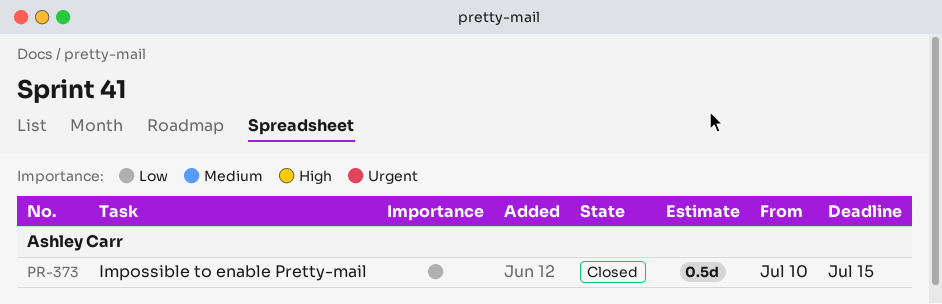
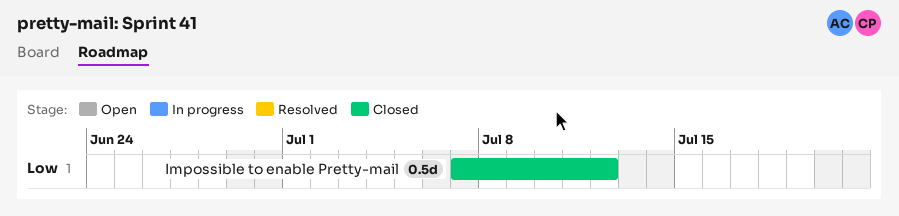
Impossible to enable Pretty-mail, start: Jul 10 -> Jul 7
Impossible to enable Pretty-mail, due: Jul 15 -> Jul 12

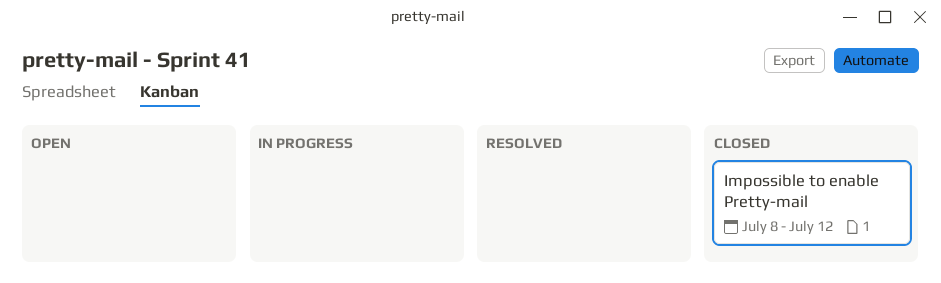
Impossible to enable Pretty-mail, start: Jul 7 -> Jul 8

